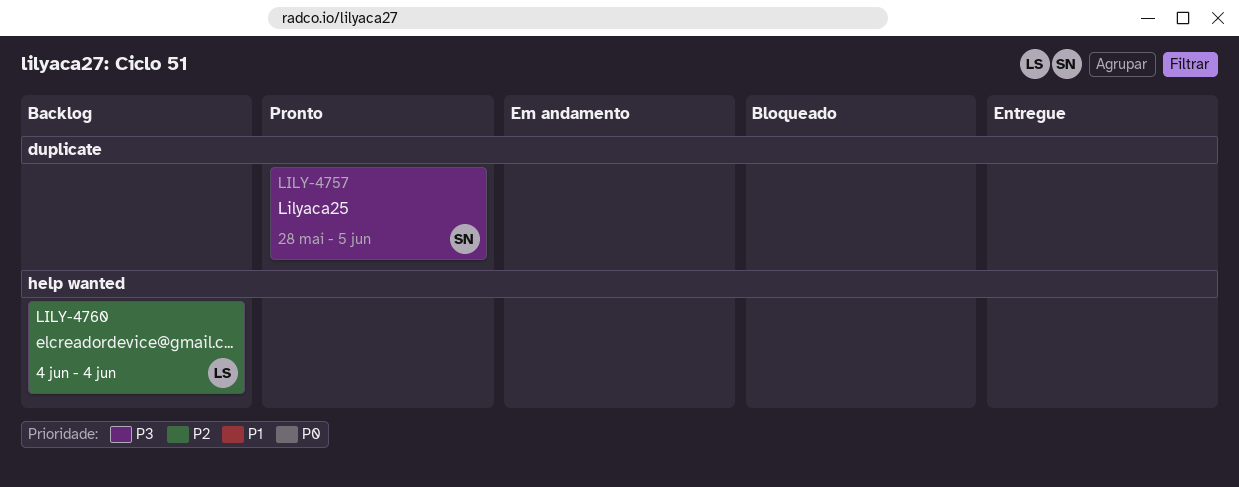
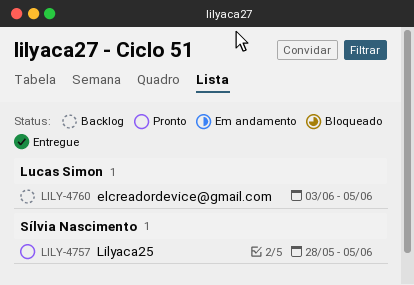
LILY-4760, start: Jun 4 -> Jun 3
LILY-4760, due: Jun 4 -> Jun 5

